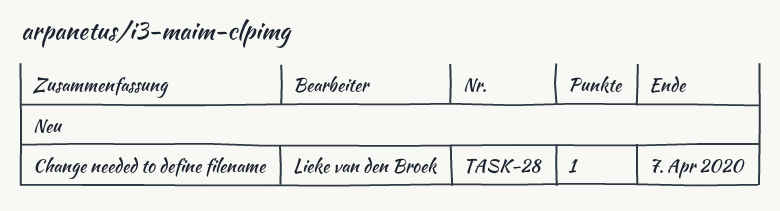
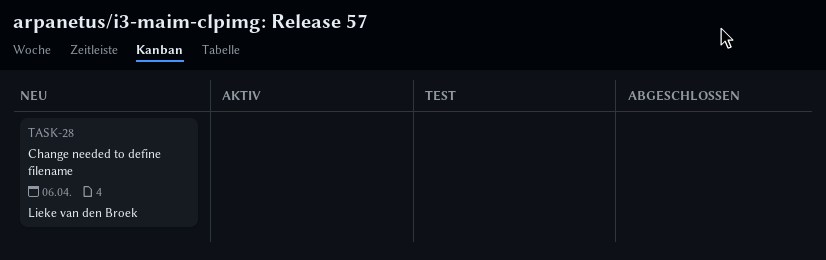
TASK-28, due: Apr 7 -> Apr 6

